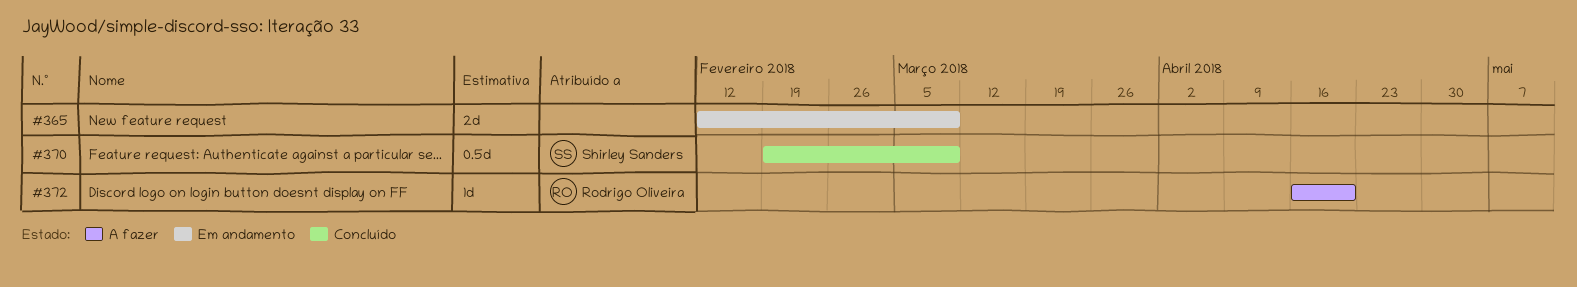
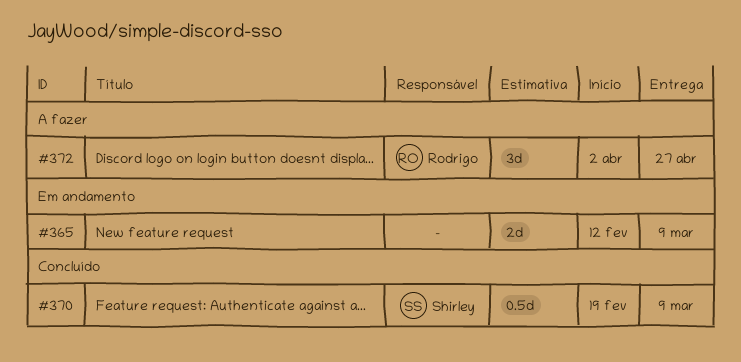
#372, estimate: 1d -> 3d
#372, start: Apr 16 -> Apr 2
#372, due: Apr 20 -> Apr 27

